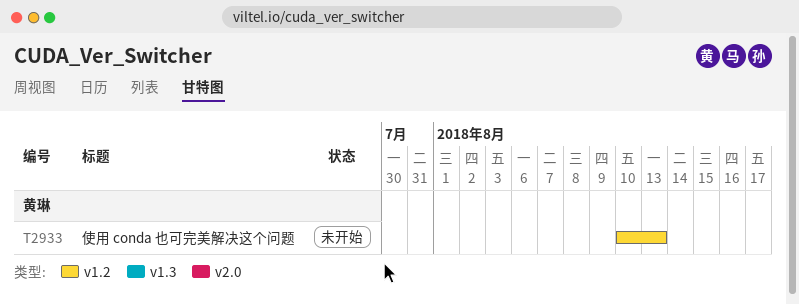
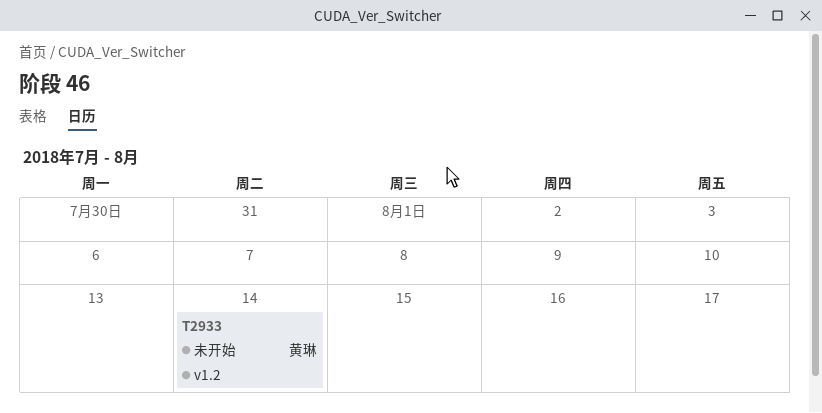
T2933, due: Aug 13 -> Aug 14

